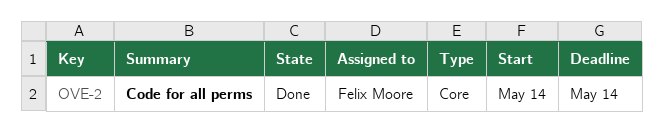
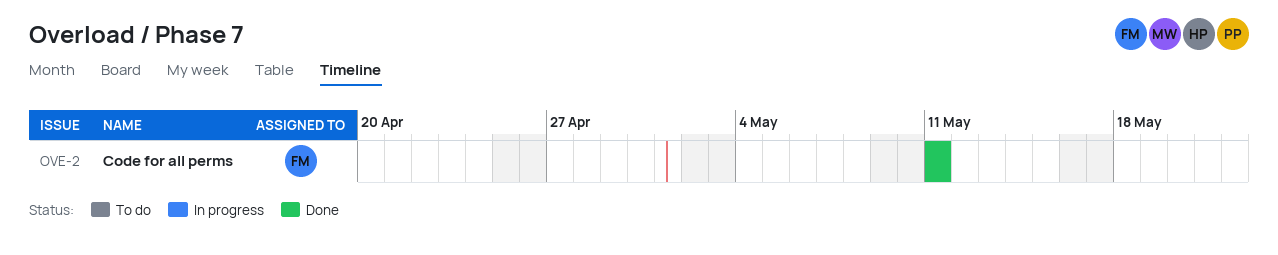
OVE-2, start: May 14 -> May 11
OVE-2, due: May 14 -> May 11

